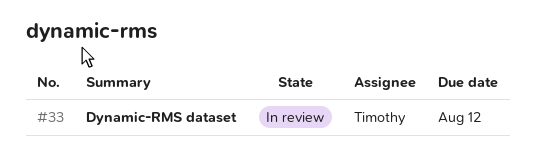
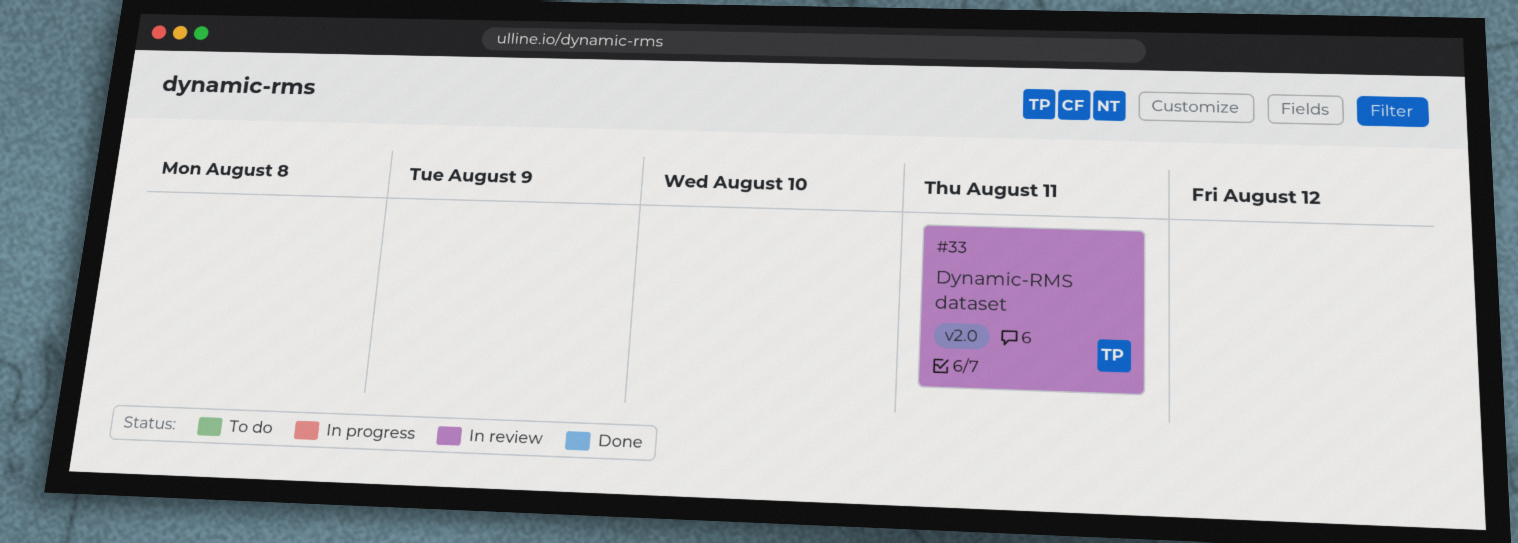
#33, due: Aug 12 -> Aug 11

